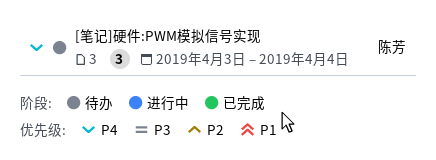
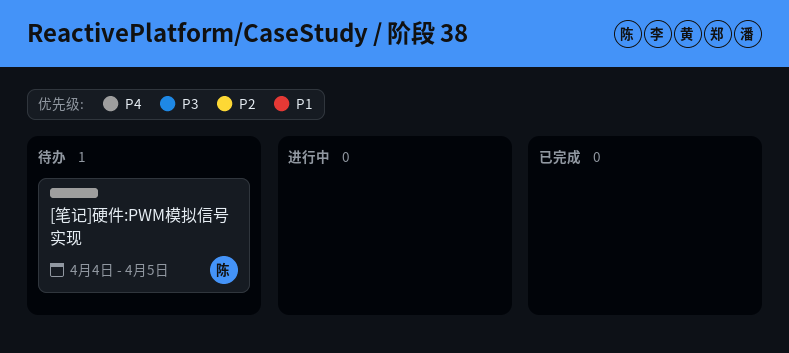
[笔记]硬件:PWM模拟信号实现, start: Apr 3 -> Apr 4
[笔记]硬件:PWM模拟信号实现, due: Apr 4 -> Apr 5

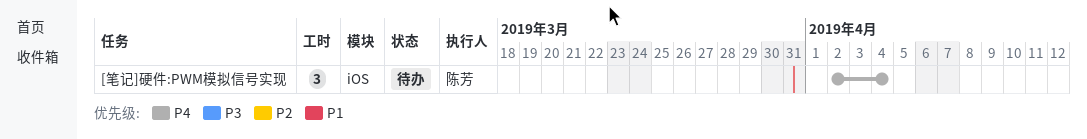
[笔记]硬件:PWM模拟信号实现, start: Apr 4 -> Apr 2
[笔记]硬件:PWM模拟信号实现, due: Apr 5 -> Apr 4

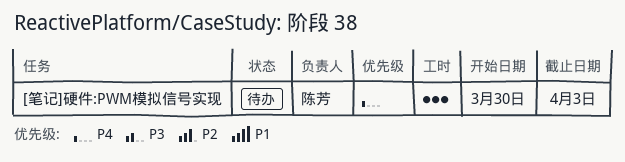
[笔记]硬件:PWM模拟信号实现, start: Apr 2 -> Mar 30
[笔记]硬件:PWM模拟信号实现, due: Apr 4 -> Apr 3

